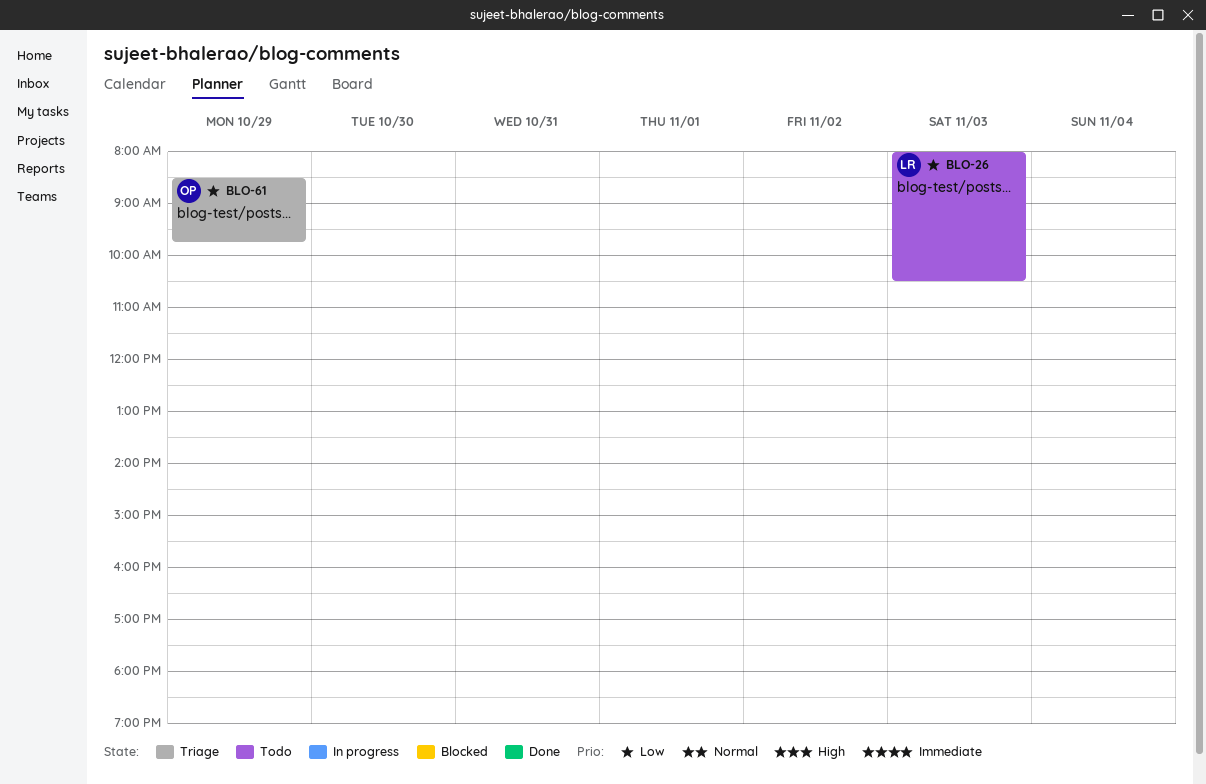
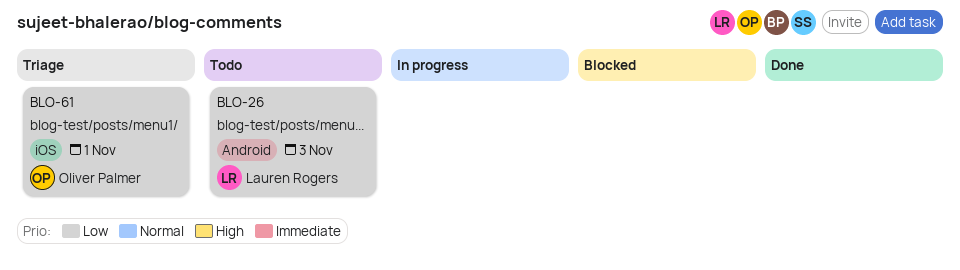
BLO-61, day: Oct 29 -> Nov 1

